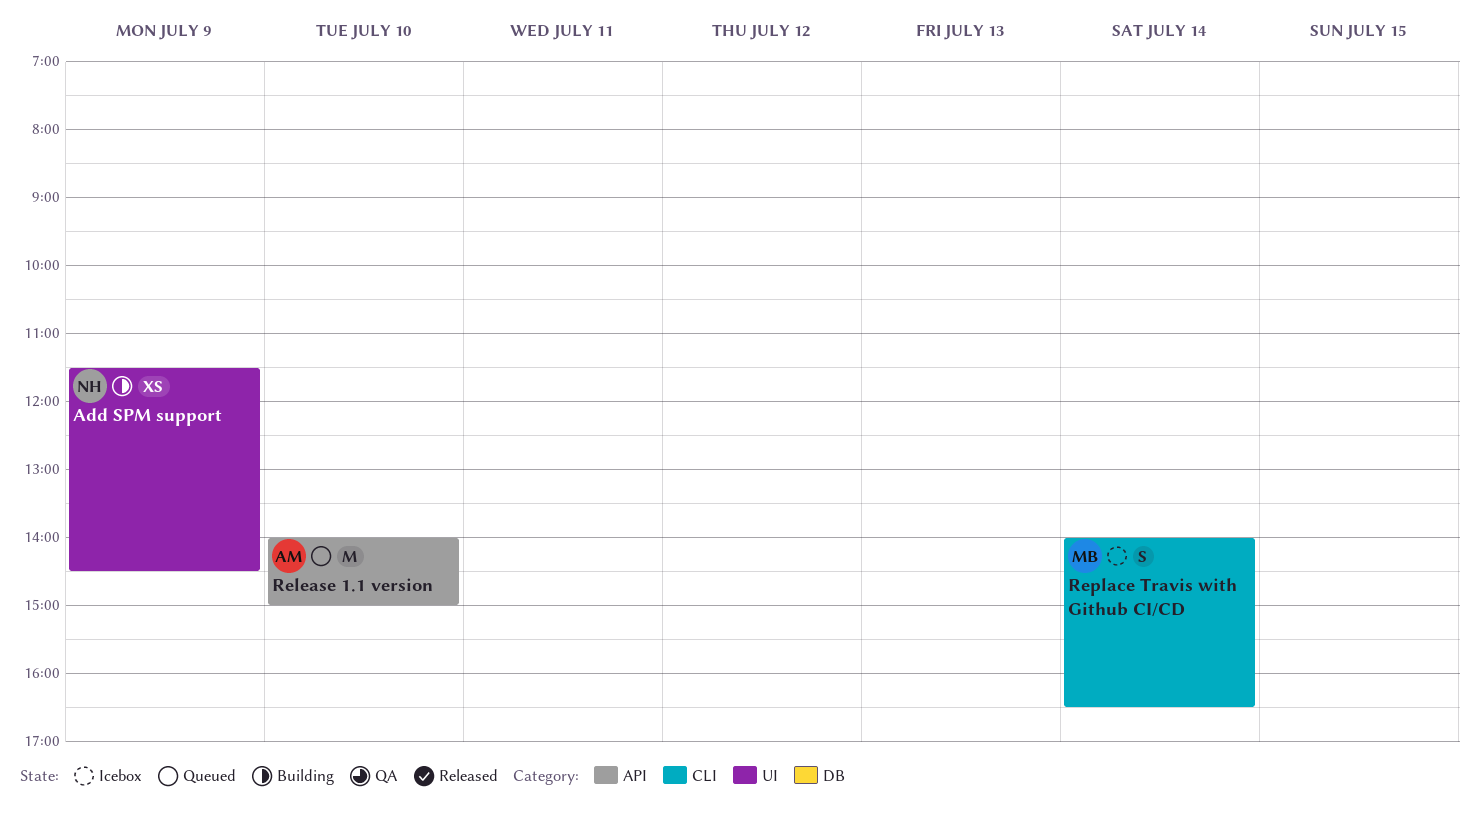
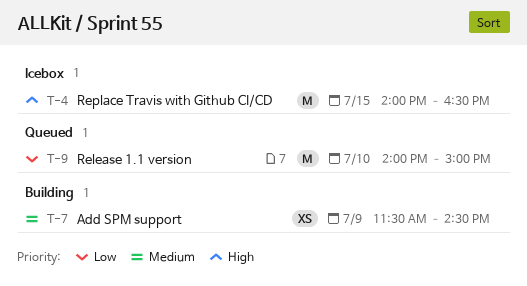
Replace Travis with Github CI/CD, estimate: S -> M
Replace Travis with Github CI/CD, day: Jul 14 -> Jul 15

